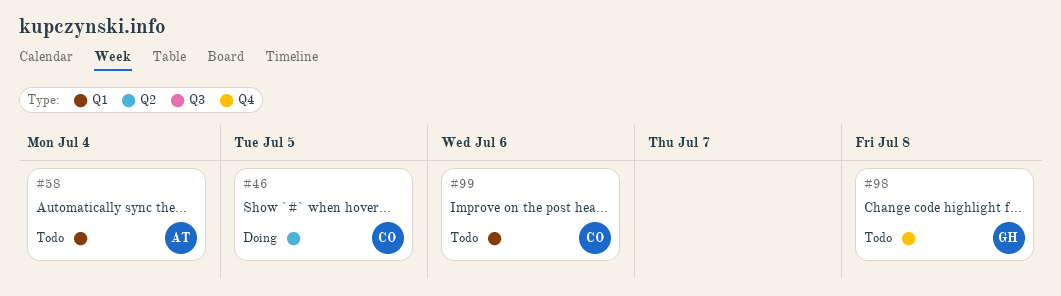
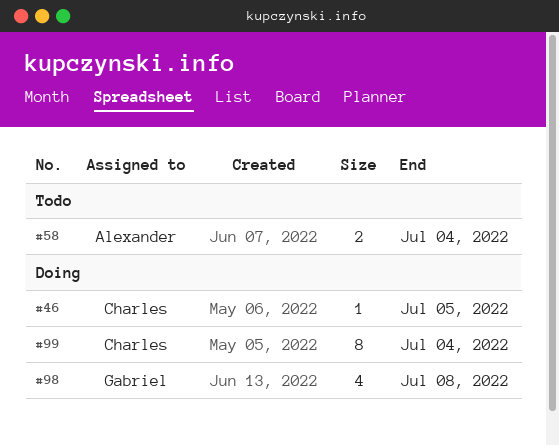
#98, status: Todo -> Doing
#99, status: Todo -> Doing
#99, due: Jul 6 -> Jul 4

